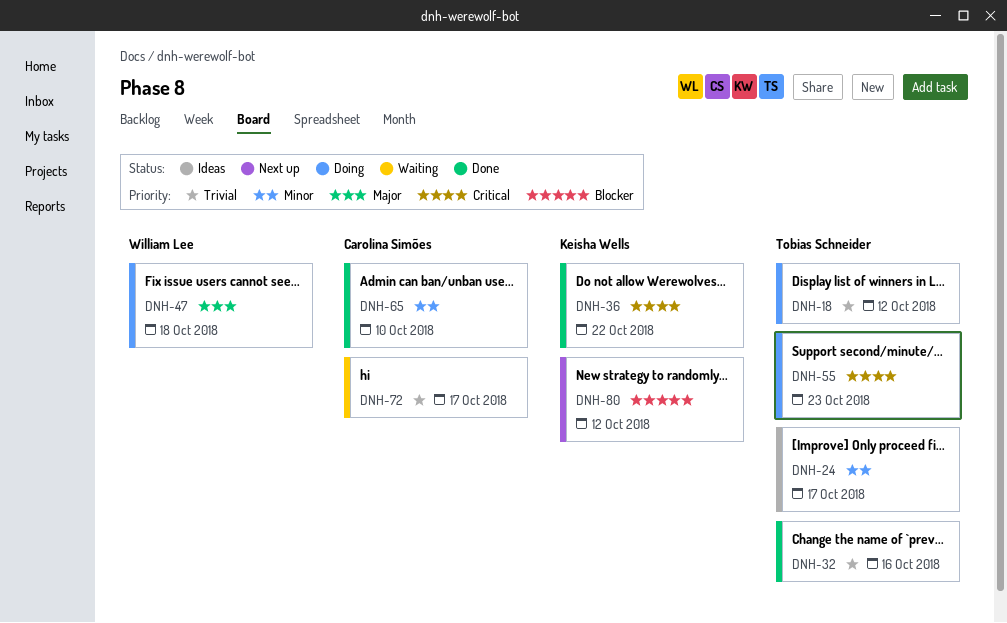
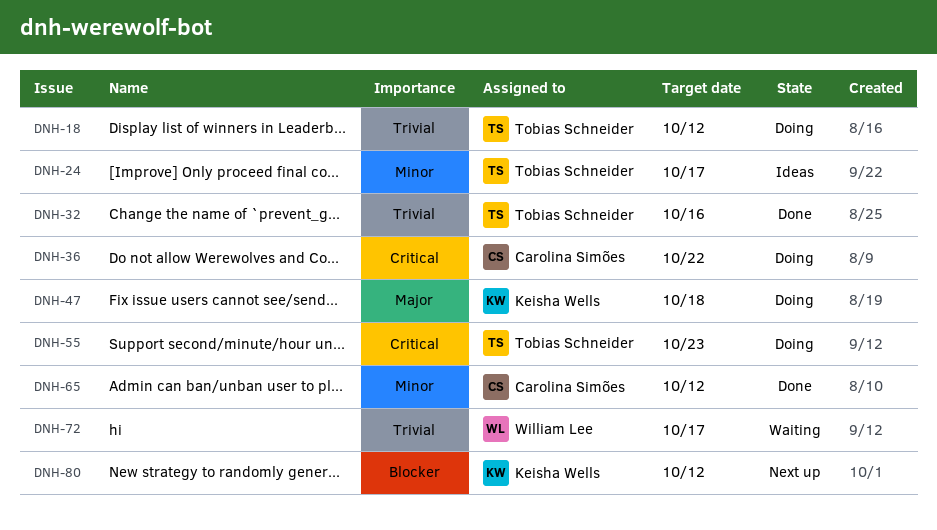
DNH-36, status: Done -> Doing
DNH-36, owner: Keisha Wells -> Carolina Simões
DNH-47, owner: William Lee -> Keisha Wells
DNH-65, due: Oct 10 -> Oct 12
DNH-72, owner: Carolina Simões -> William Lee

